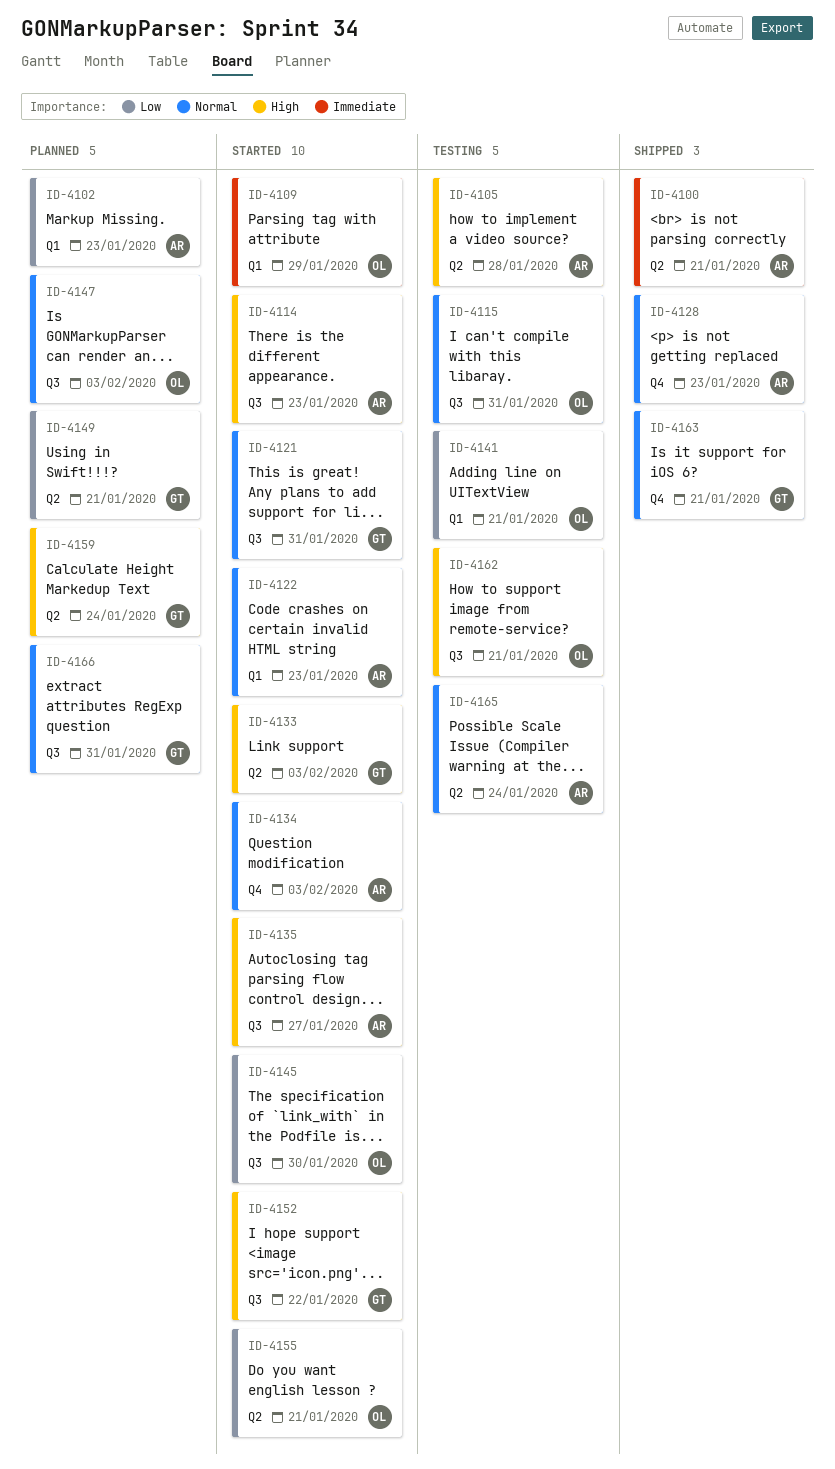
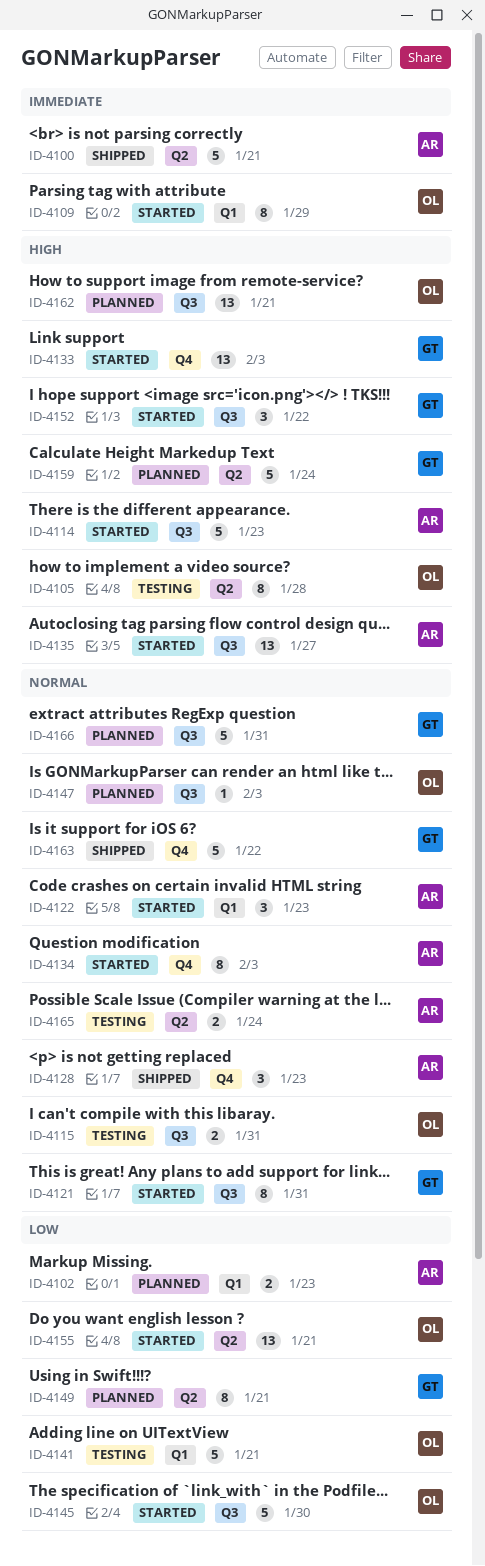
ID-4105, owner: AR -> OL
ID-4133, label: Q2 -> Q4
ID-4162, status: Testing -> Planned
ID-4163, due: Jan 21 -> Jan 22

